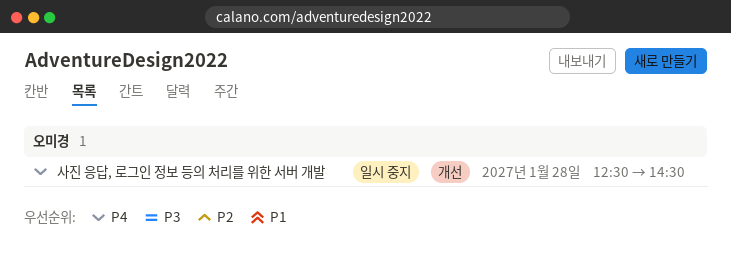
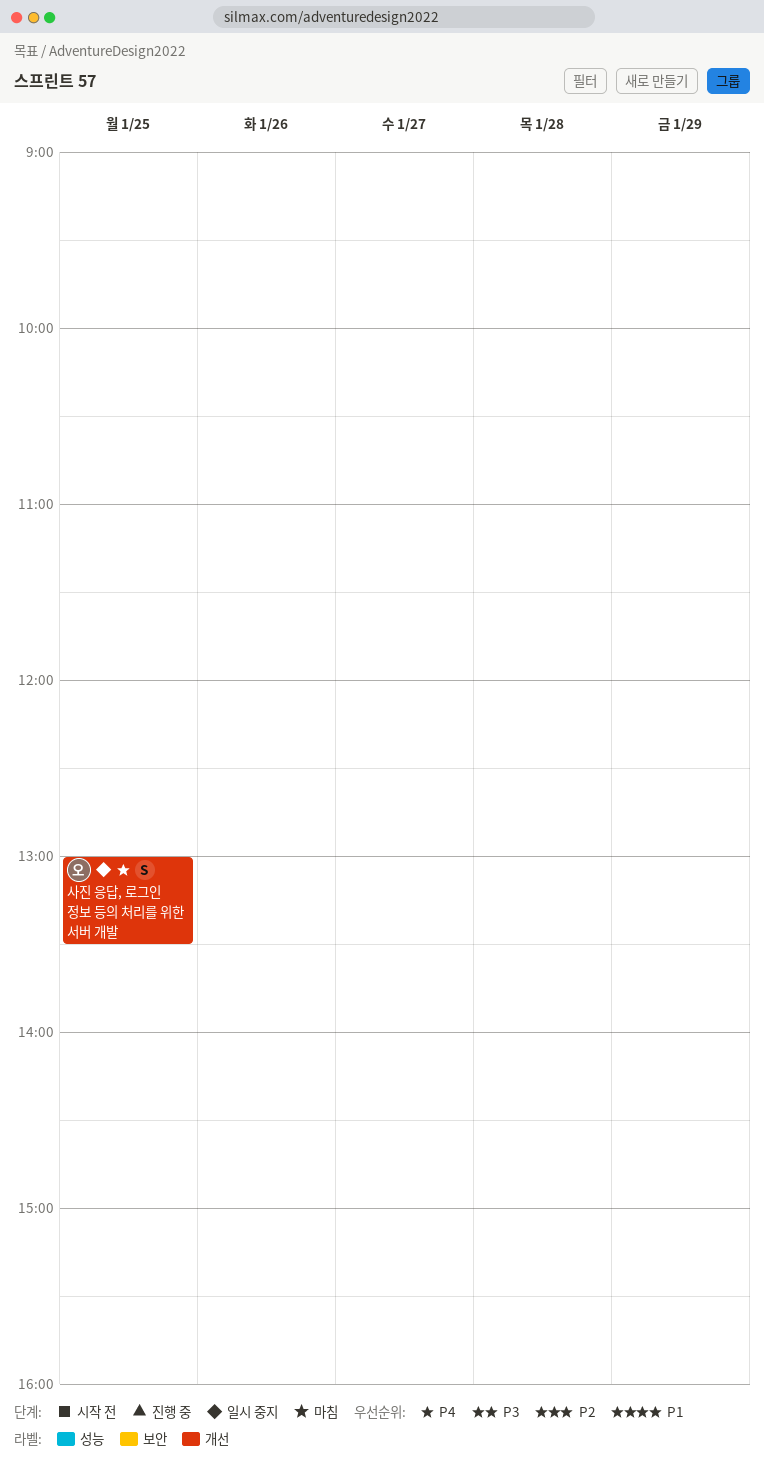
사진 응답, 로그인 정보 등의 처리를 위한 서버 개발, day: Jan 28 -> Jan 25
사진 응답, 로그인 정보 등의 처리를 위한 서버 개발, begins: 12:30 -> 13:00
사진 응답, 로그인 정보 등의 처리를 위한 서버 개발, ends: 14:30 -> 13:30

